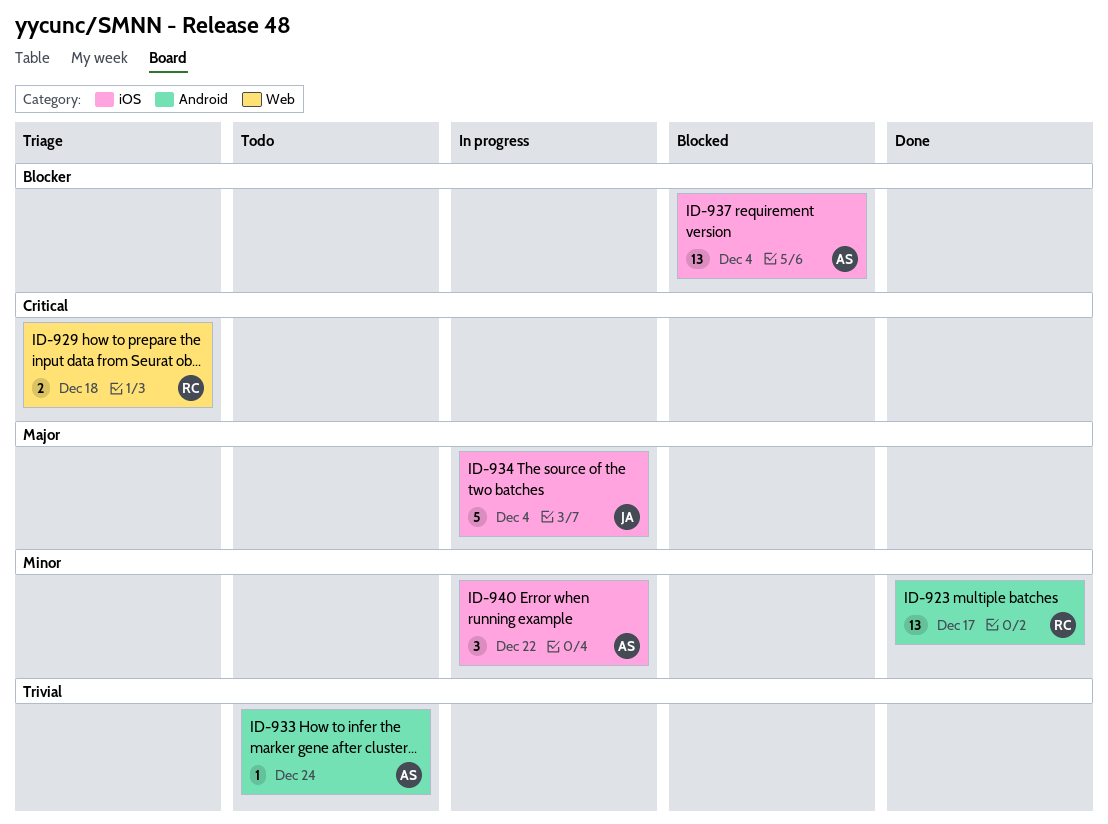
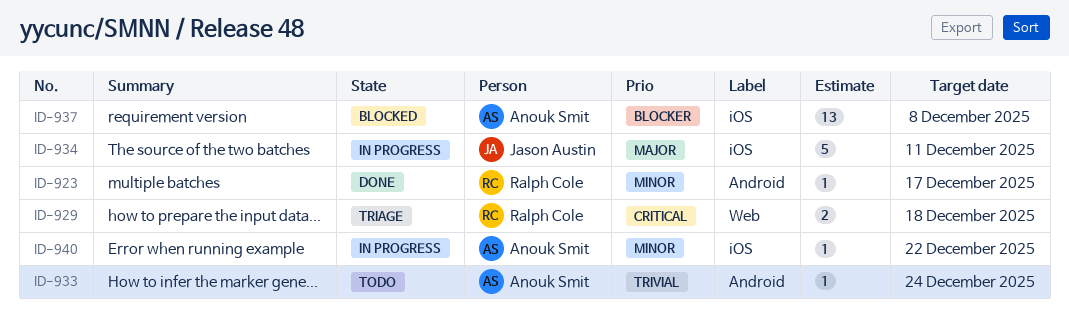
ID-923, estimate: 13 -> 1
ID-934, due: Dec 4 -> Dec 11
ID-937, due: Dec 4 -> Dec 8
ID-940, estimate: 3 -> 1

